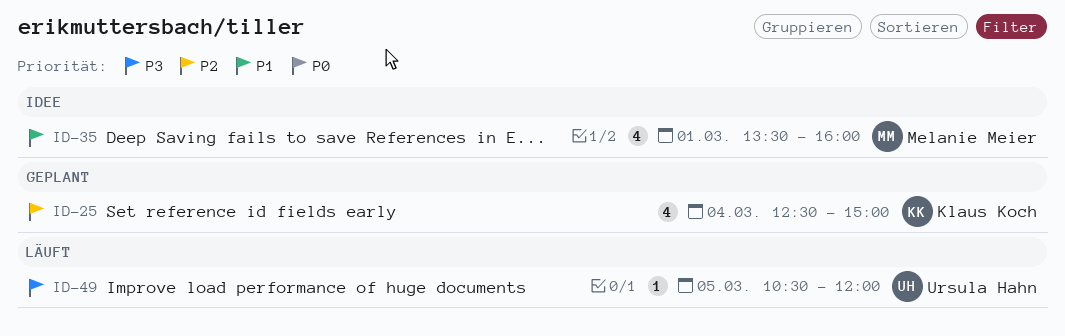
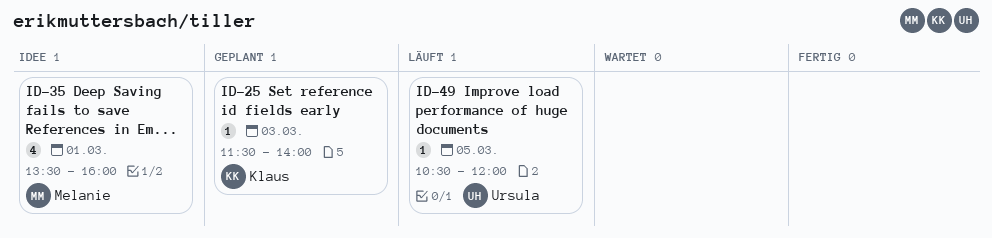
ID-25, estimate: 4 -> 1
ID-25, day: Mar 4 -> Mar 3
ID-25, begins: 12:30 -> 11:30
ID-25, ends: 15:00 -> 14:00

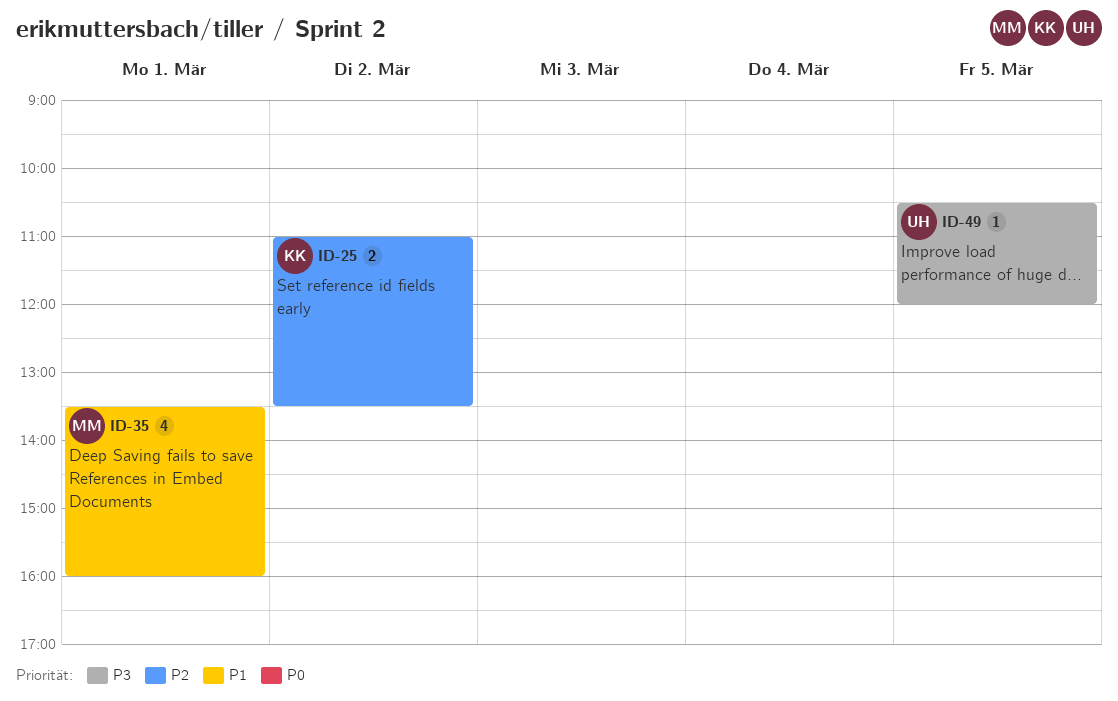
ID-25, estimate: 1 -> 2
ID-25, day: Mar 3 -> Mar 2
ID-25, begins: 11:30 -> 11:00
ID-25, ends: 14:00 -> 13:30

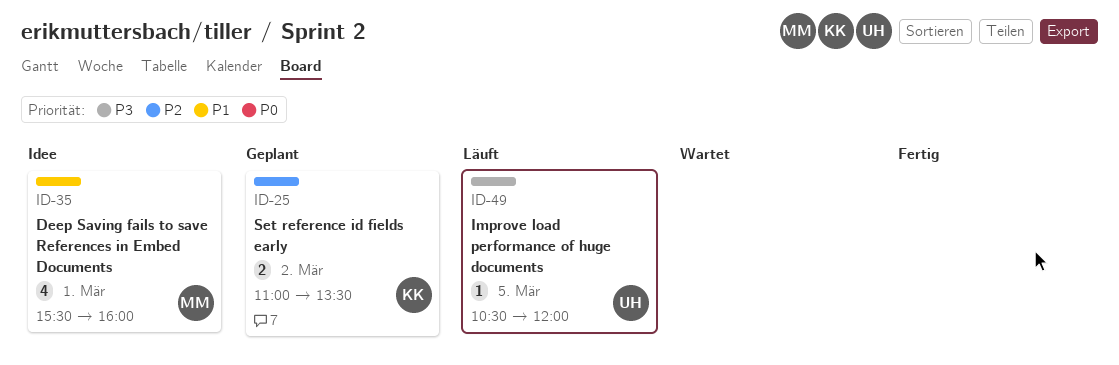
ID-35, begins: 13:30 -> 15:30

